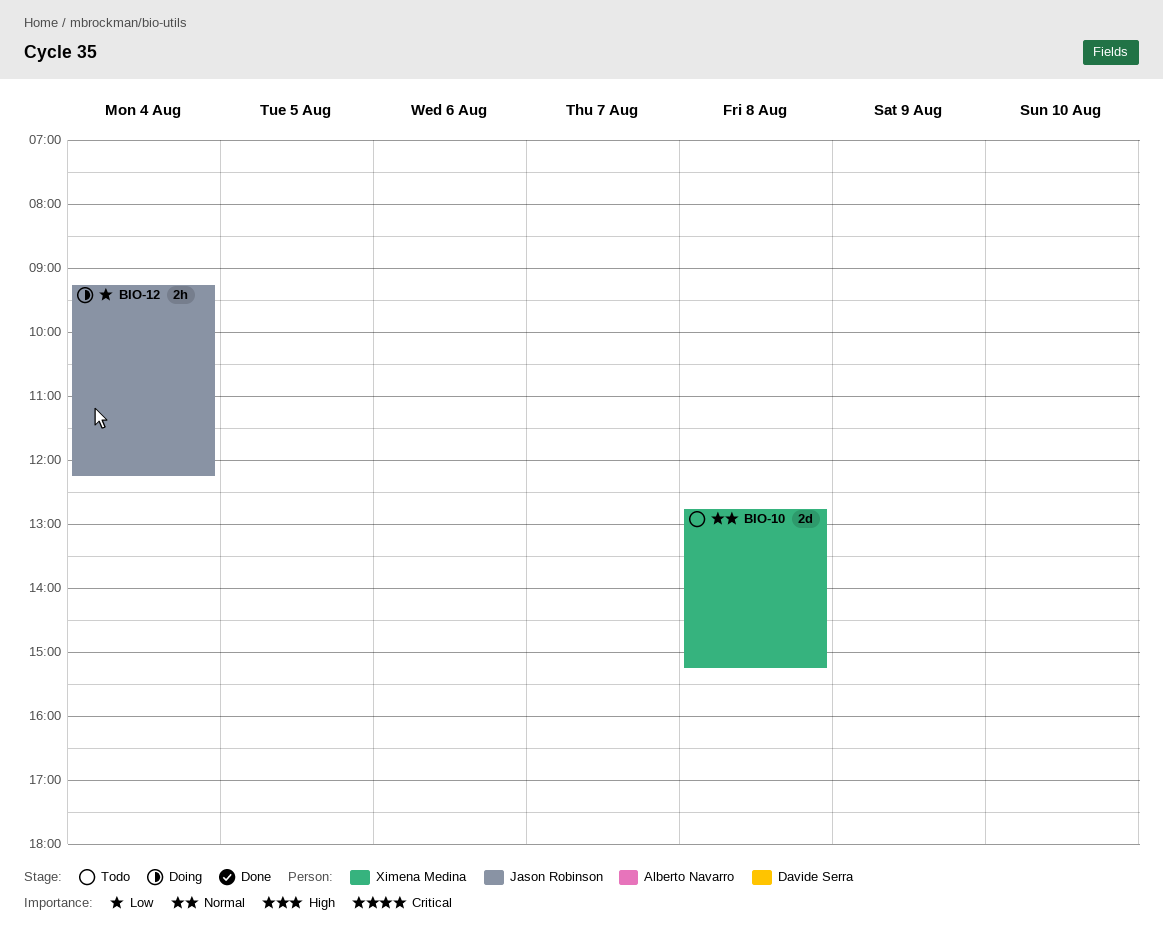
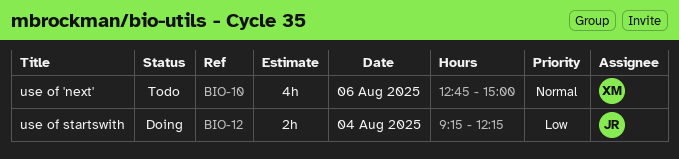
BIO-10, estimate: 2d -> 4h
BIO-10, day: Aug 8 -> Aug 6
BIO-10, ends: 15:15 -> 15:00

